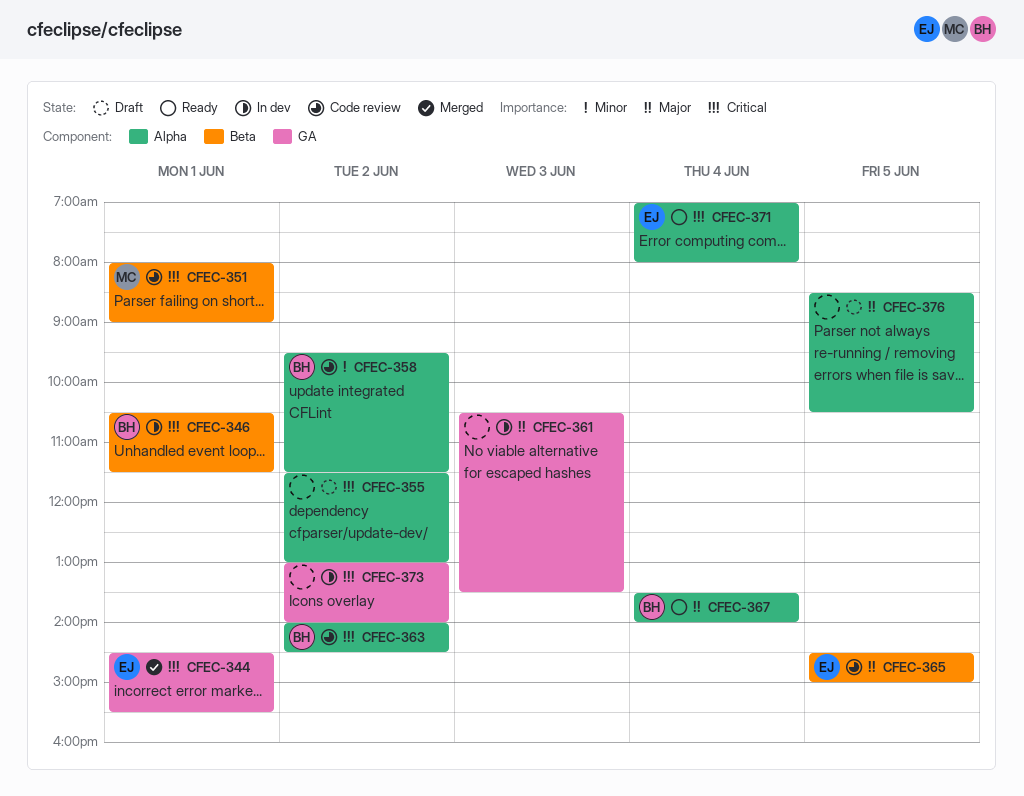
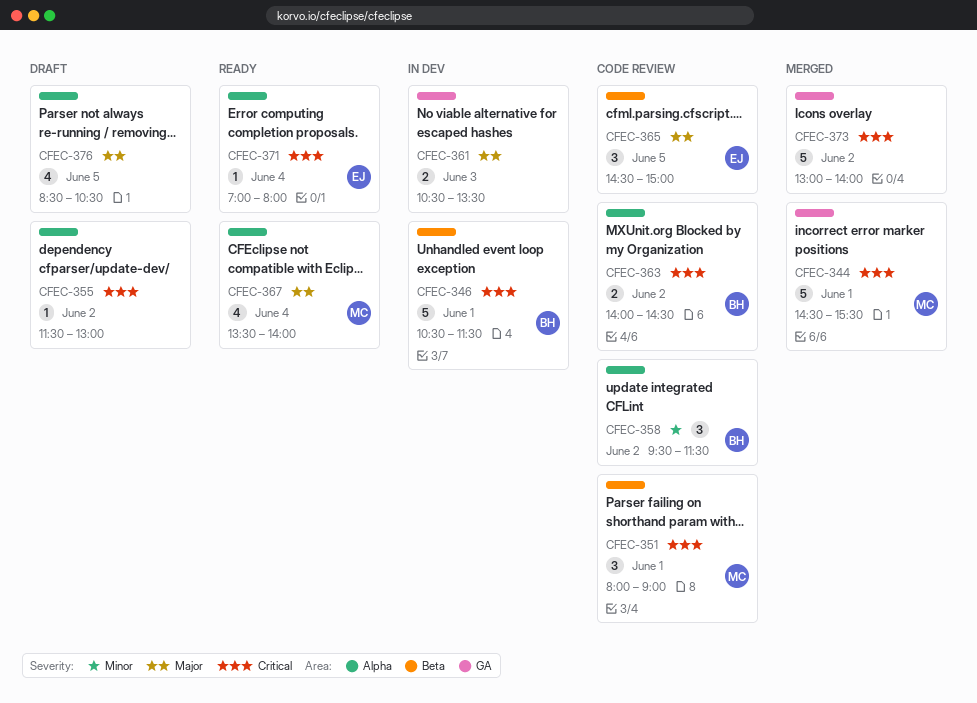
CFEC-344, owner: EJ -> MC
CFEC-367, owner: BH -> MC
CFEC-373, status: In dev -> Merged

